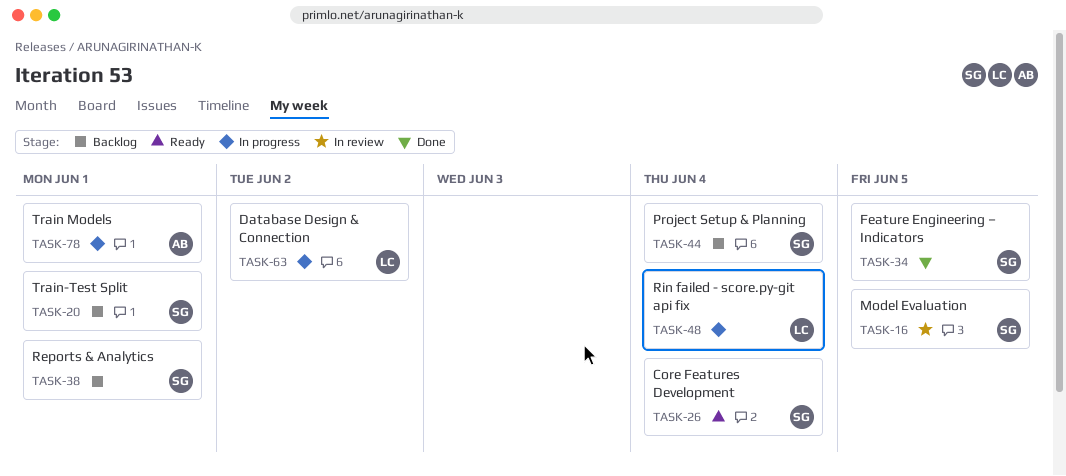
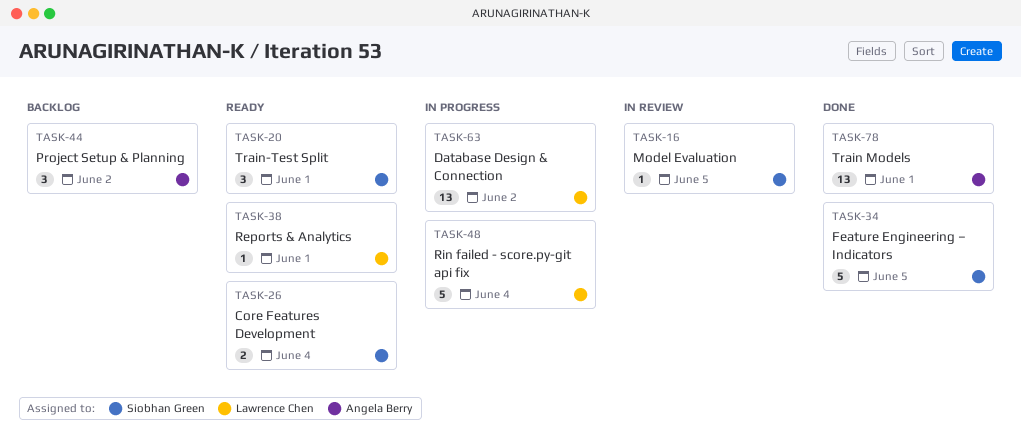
TASK-20, status: Backlog -> Ready
TASK-38, status: Backlog -> Ready
TASK-38, owner: Siobhan Green -> Lawrence Chen
TASK-44, owner: Siobhan Green -> Angela Berry
TASK-44, due: Jun 4 -> Jun 2
TASK-78, status: In progress -> Done

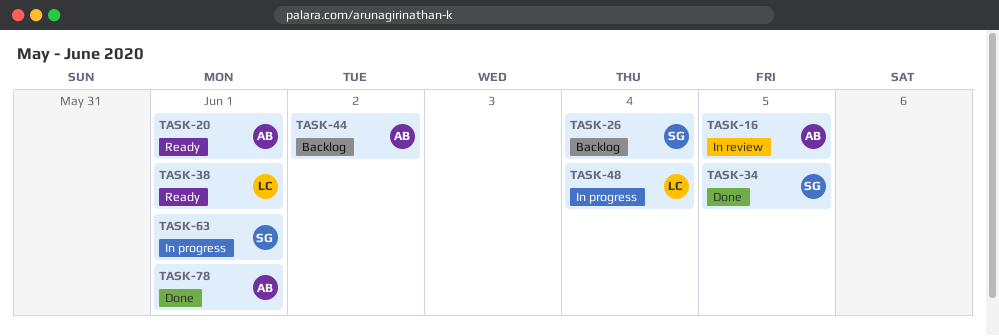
TASK-16, owner: Siobhan Green -> Angela Berry
TASK-20, owner: Siobhan Green -> Angela Berry
TASK-26, status: Ready -> Backlog
TASK-63, owner: Lawrence Chen -> Siobhan Green
TASK-63, due: Jun 2 -> Jun 1

